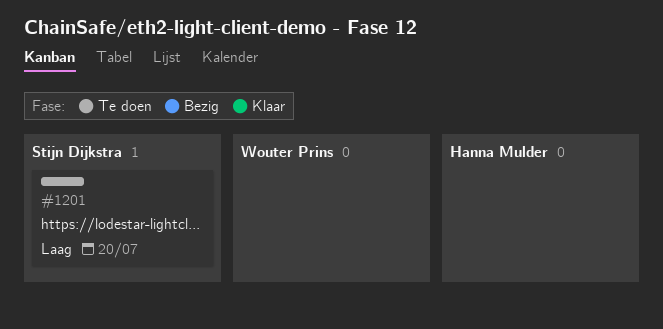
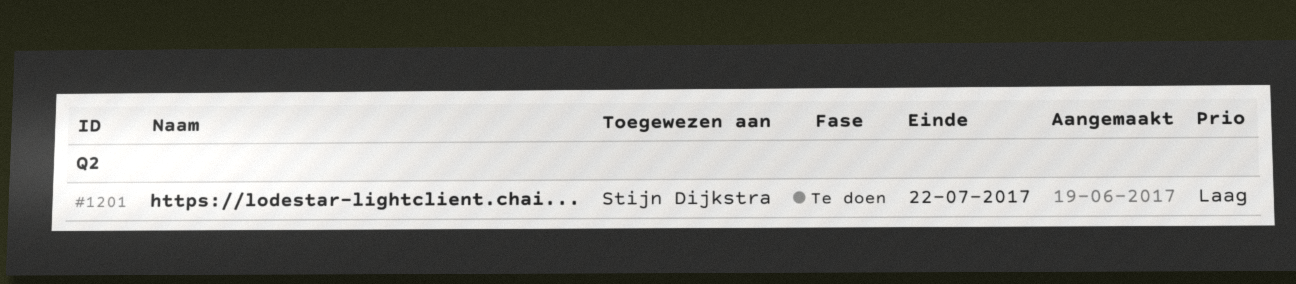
#1201, due: Jul 20 -> Jul 22

